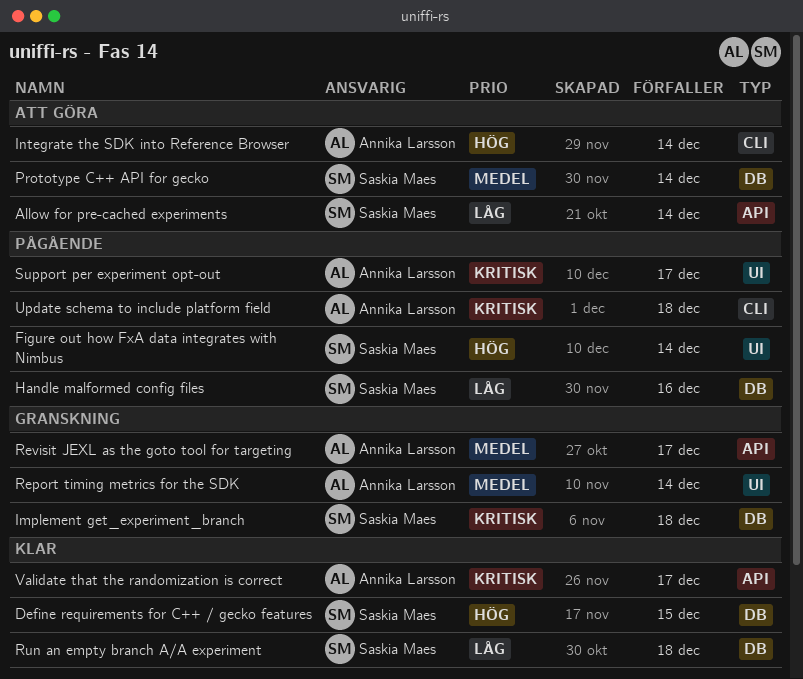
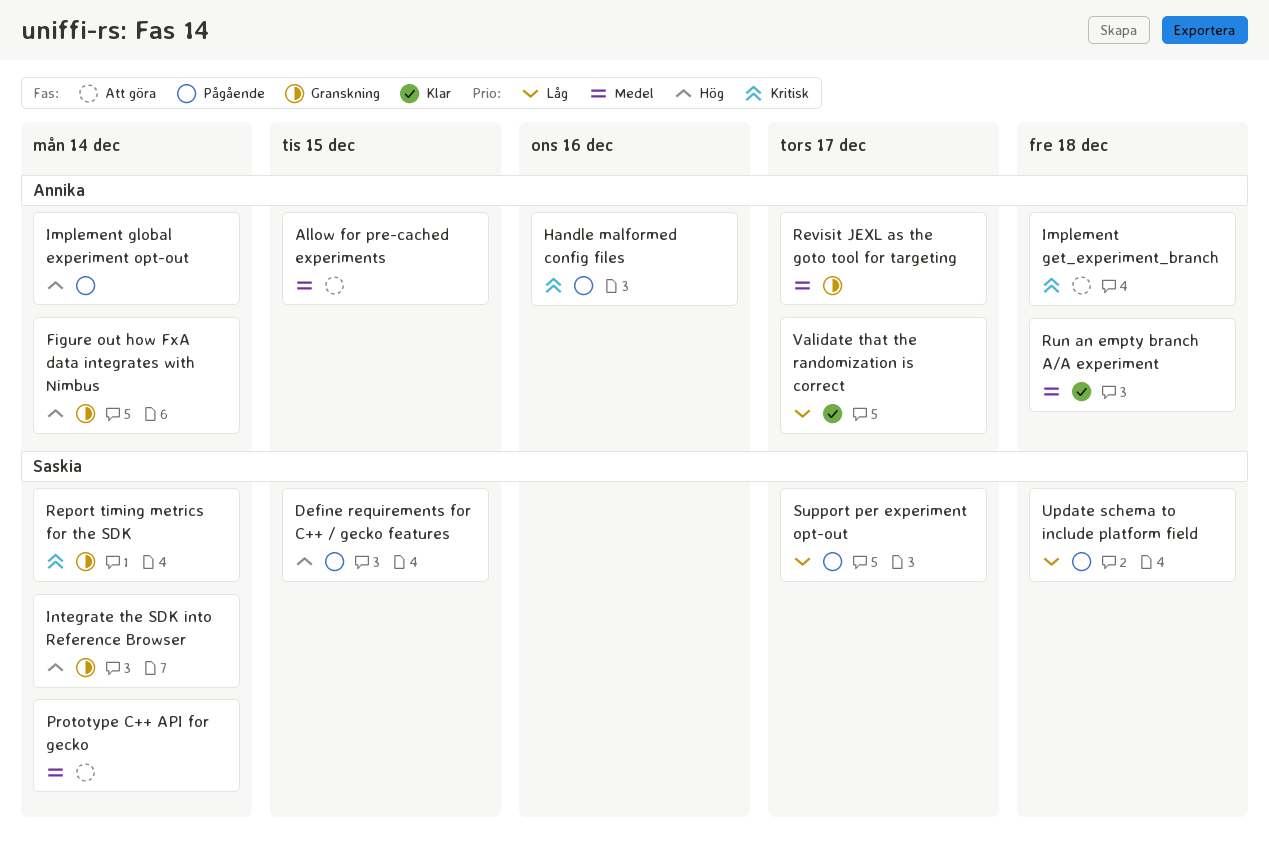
Allow for pre-cached experiments, owner: Saskia Maes -> Annika Larsson
Allow for pre-cached experiments, priority: Låg -> Medel
Allow for pre-cached experiments, due: Dec 14 -> Dec 15
Define requirements for C++ / gecko features, status: Klar -> Pågående
Figure out how FxA data integrates with Nimbus, status: Pågående -> Granskning
Figure out how FxA data integrates with Nimbus, owner: Saskia Maes -> Annika Larsson
Handle malformed config files, owner: Saskia Maes -> Annika Larsson
Handle malformed config files, priority: Låg -> Kritisk
Implement get_experiment_branch, status: Granskning -> Att göra
Implement get_experiment_branch, owner: Saskia Maes -> Annika Larsson
Implement global experiment opt-out: none -> present
Integrate the SDK into Reference Browser, status: Att göra -> Granskning
Integrate the SDK into Reference Browser, owner: Annika Larsson -> Saskia Maes
Report timing metrics for the SDK, owner: Annika Larsson -> Saskia Maes
Report timing metrics for the SDK, priority: Medel -> Kritisk
Run an empty branch A/A experiment, owner: Saskia Maes -> Annika Larsson
Run an empty branch A/A experiment, priority: Låg -> Medel
Support per experiment opt-out, owner: Annika Larsson -> Saskia Maes
Support per experiment opt-out, priority: Kritisk -> Låg
Update schema to include platform field, owner: Annika Larsson -> Saskia Maes
Update schema to include platform field, priority: Kritisk -> Låg
Validate that the randomization is correct, priority: Kritisk -> Låg

